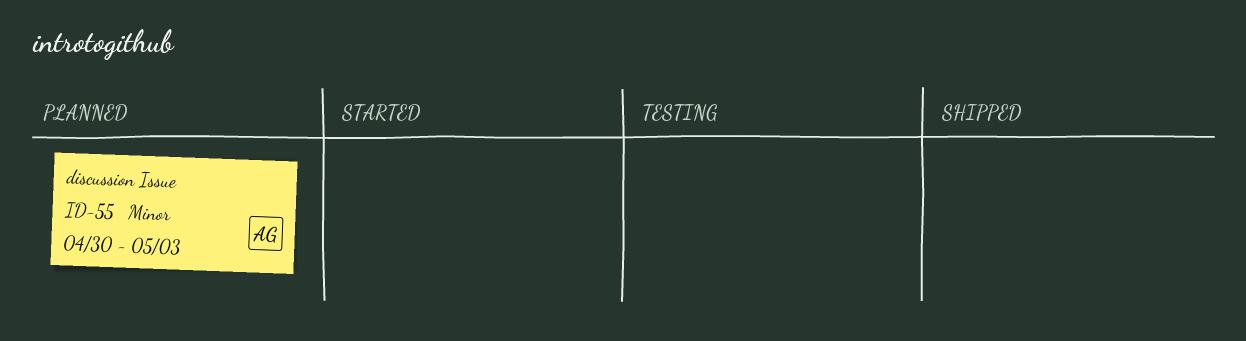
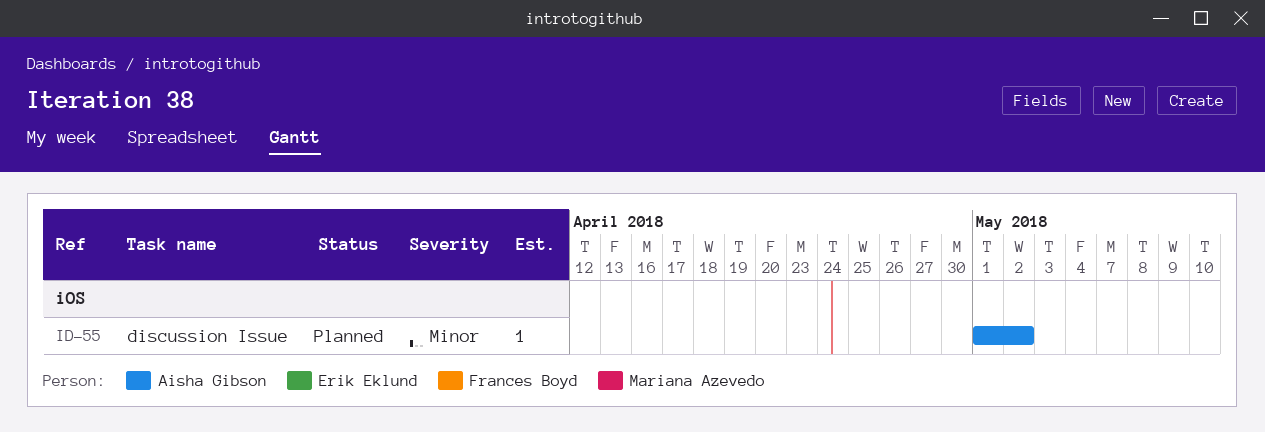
ID-55, start: Apr 30 -> May 1
ID-55, due: May 3 -> May 2

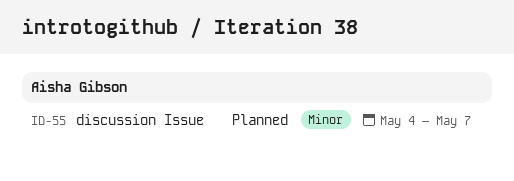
ID-55, start: May 1 -> May 4
ID-55, due: May 2 -> May 7

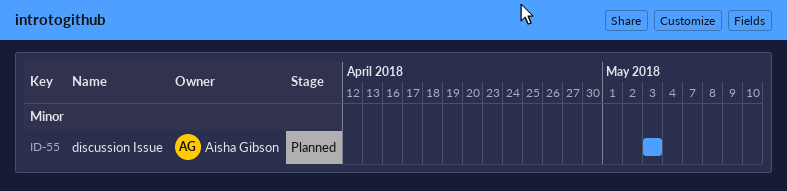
ID-55, start: May 4 -> May 3
ID-55, due: May 7 -> May 3

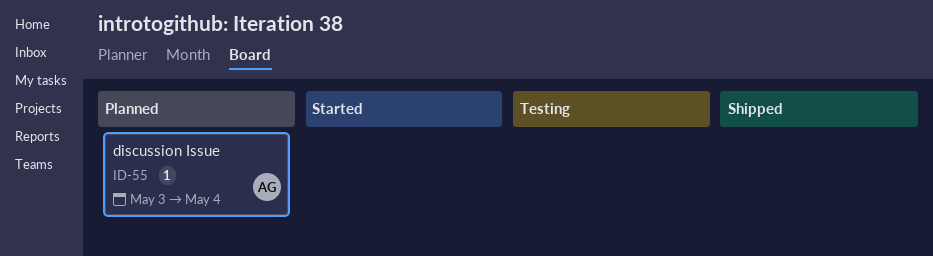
ID-55, due: May 3 -> May 4

